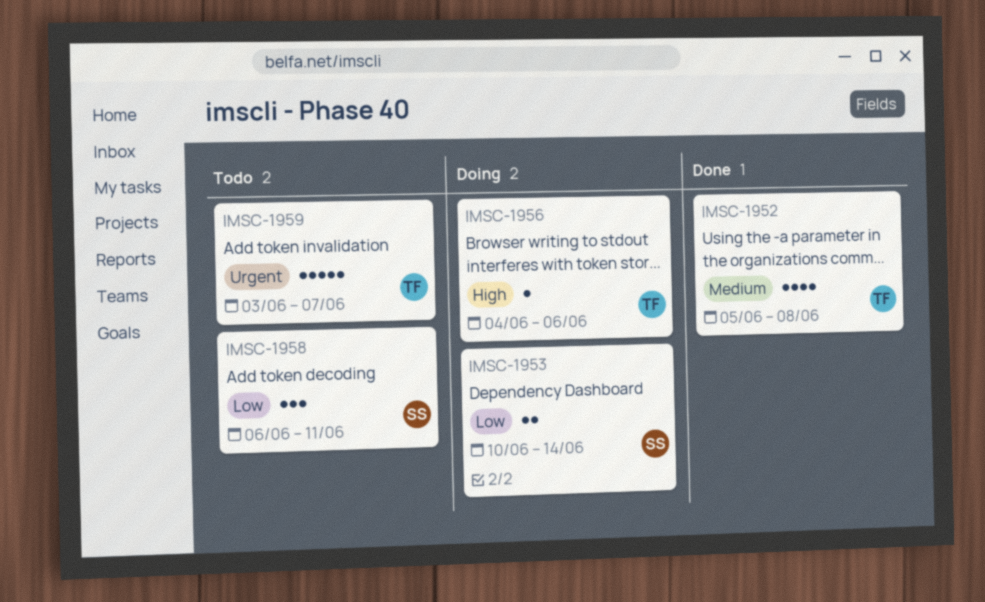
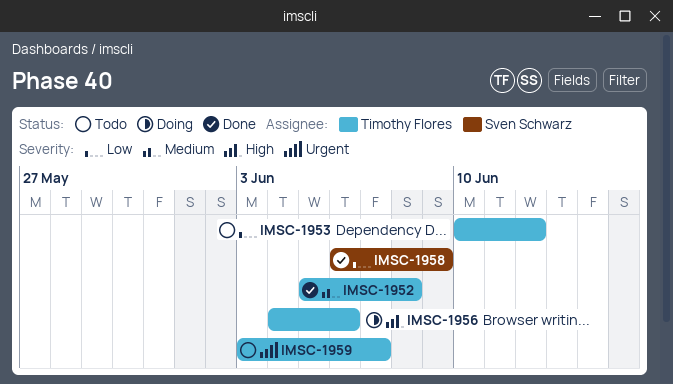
IMSC-1953, status: Doing -> Todo
IMSC-1953, owner: Sven Schwarz -> Timothy Flores
IMSC-1953, due: Jun 14 -> Jun 12
IMSC-1958, status: Todo -> Done
IMSC-1958, due: Jun 11 -> Jun 9

